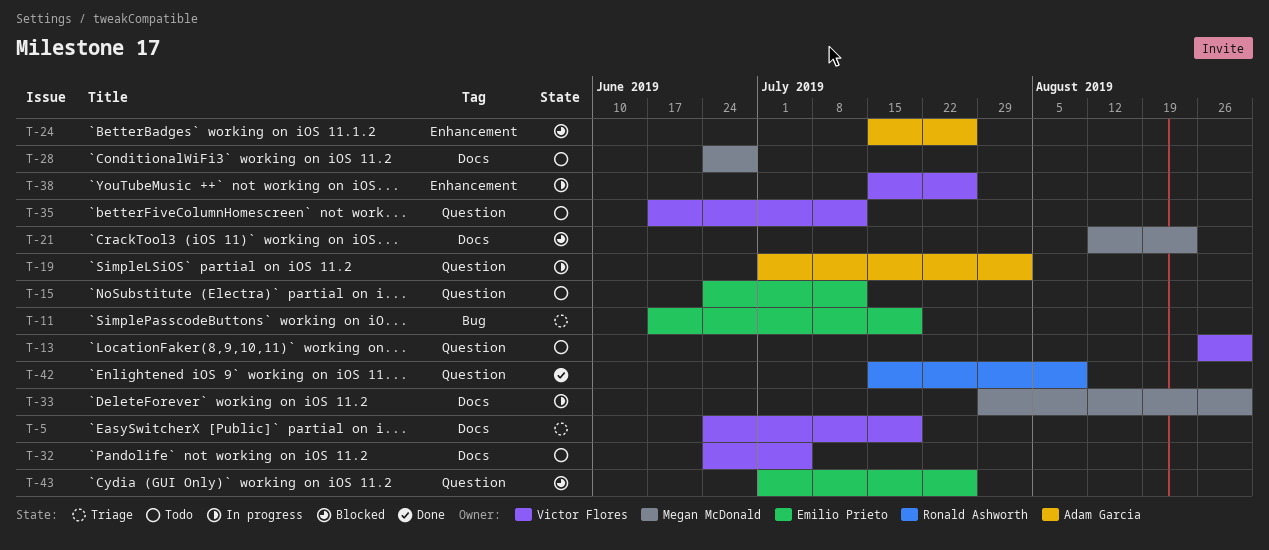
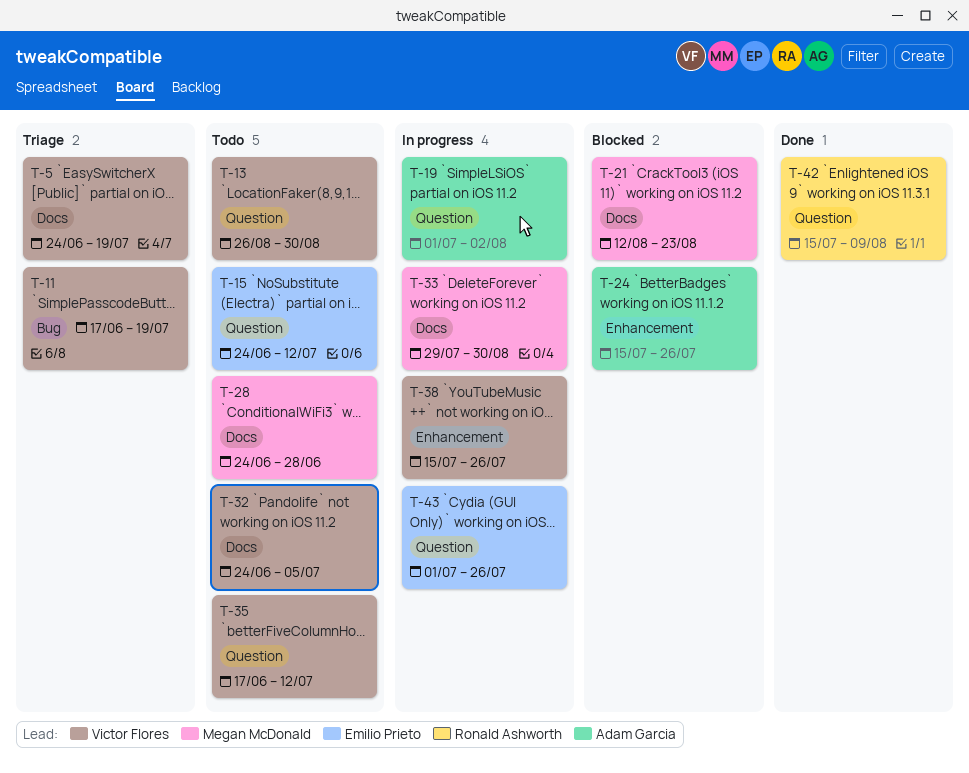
T-11, owner: Emilio Prieto -> Victor Flores
T-43, status: Blocked -> In progress

